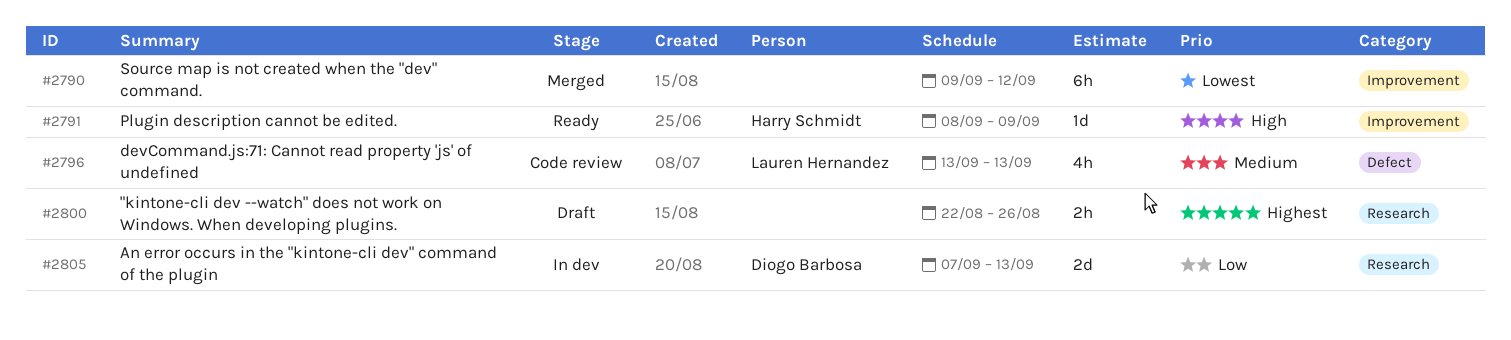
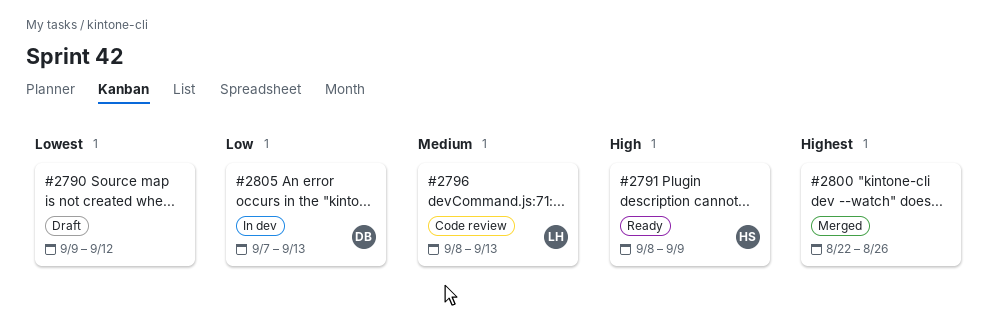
#2790, status: Merged -> Draft
#2796, start: Sep 13 -> Sep 8
#2800, status: Draft -> Merged

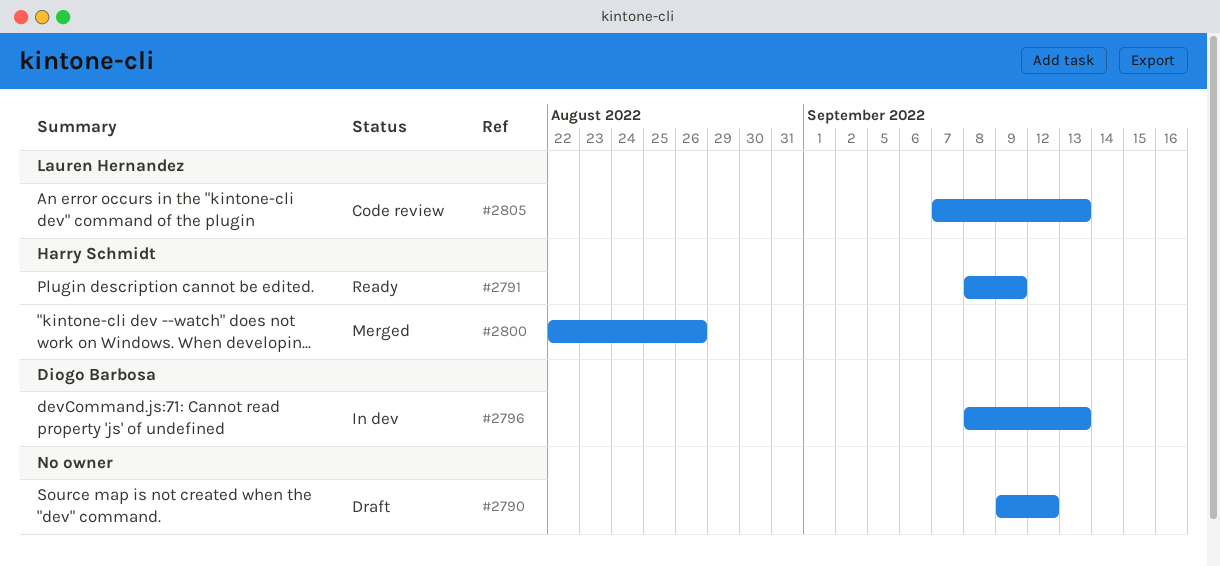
#2796, status: Code review -> In dev
#2796, owner: Lauren Hernandez -> Diogo Barbosa
#2800, owner: none -> Harry Schmidt
#2805, status: In dev -> Code review
#2805, owner: Diogo Barbosa -> Lauren Hernandez

